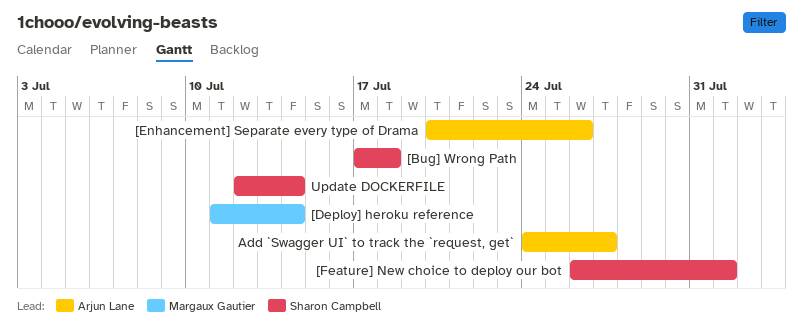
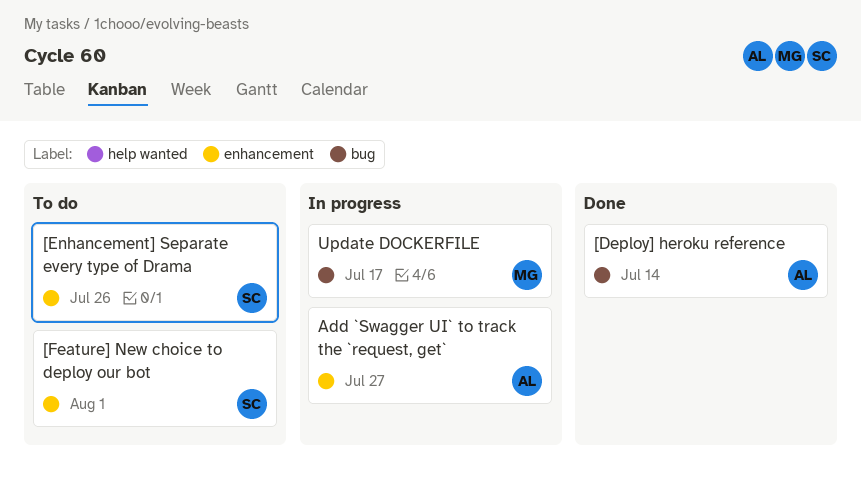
[Bug] Wrong Path: present -> none
[Deploy] heroku reference, owner: Margaux Gautier -> Arjun Lane
[Enhancement] Separate every type of Drama, owner: Arjun Lane -> Sharon Campbell
Update DOCKERFILE, owner: Sharon Campbell -> Margaux Gautier
Update DOCKERFILE, due: Jul 14 -> Jul 17

